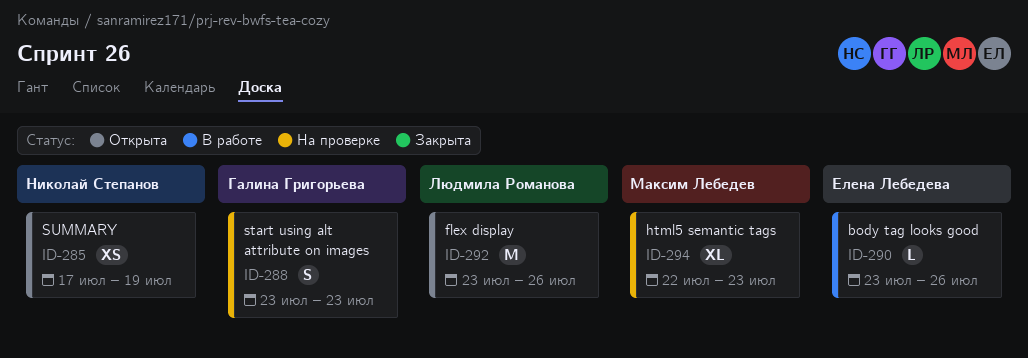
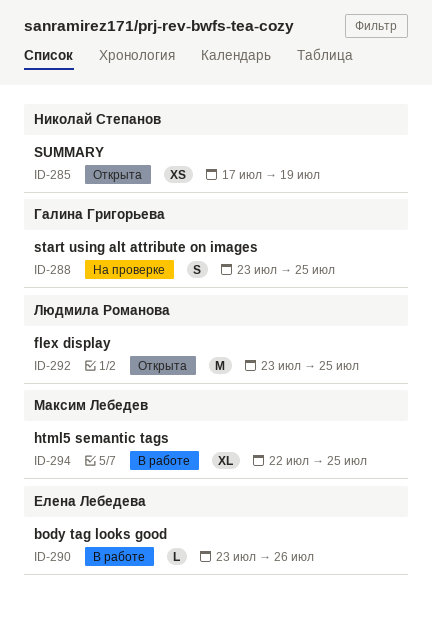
ID-288, due: Jul 23 -> Jul 25
ID-292, due: Jul 26 -> Jul 25
ID-294, status: На проверке -> В работе
ID-294, due: Jul 23 -> Jul 25

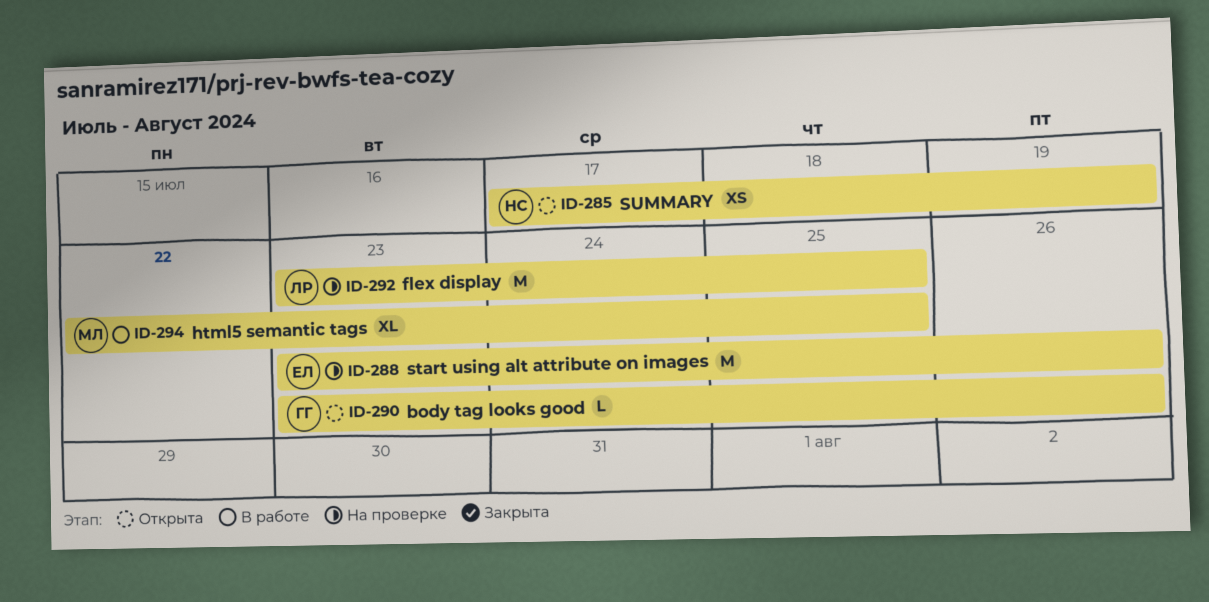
ID-288, owner: Галина Григорьева -> Елена Лебедева
ID-288, estimate: S -> M
ID-288, due: Jul 25 -> Jul 26
ID-290, status: В работе -> Открыта
ID-290, owner: Елена Лебедева -> Галина Григорьева
ID-292, status: Открыта -> На проверке

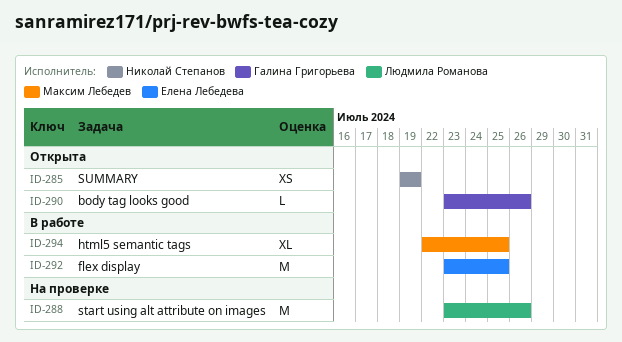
ID-285, start: Jul 17 -> Jul 19
ID-288, owner: Елена Лебедева -> Людмила Романова
ID-292, status: На проверке -> В работе
ID-292, owner: Людмила Романова -> Елена Лебедева

